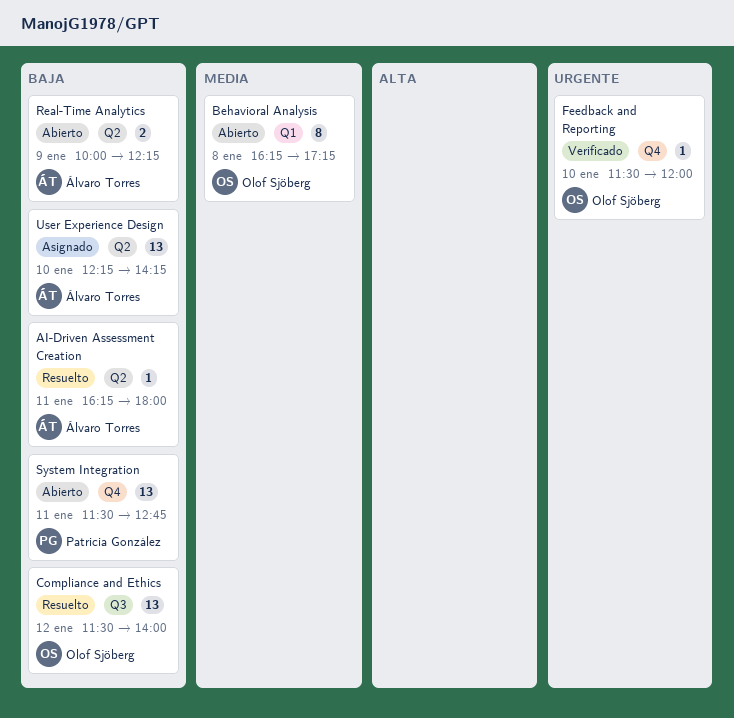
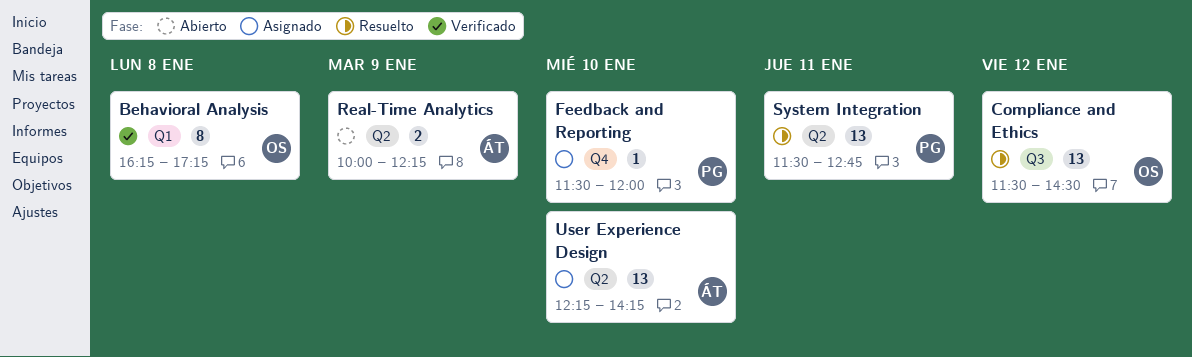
AI-Driven Assessment Creation: present -> none
Behavioral Analysis, status: Abierto -> Verificado
Compliance and Ethics, ends: 14:00 -> 14:30
Feedback and Reporting, status: Verificado -> Asignado
Feedback and Reporting, owner: Olof Sjöberg -> Patricia González
System Integration, status: Abierto -> Resuelto
System Integration, label: Q4 -> Q2

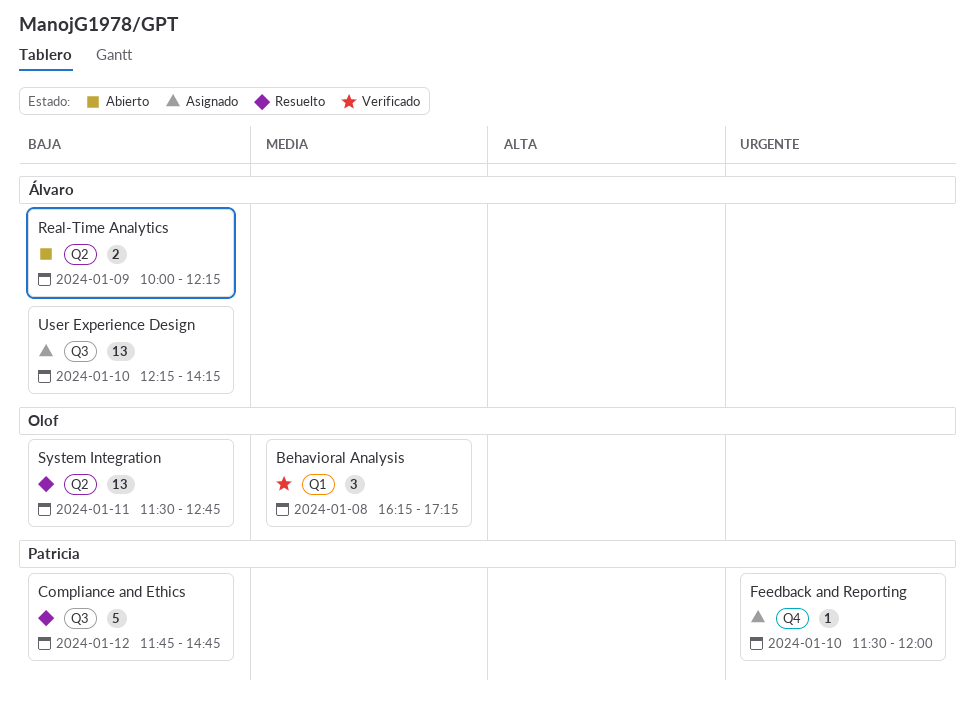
Behavioral Analysis, estimate: 8 -> 3
Compliance and Ethics, owner: Olof -> Patricia
Compliance and Ethics, estimate: 13 -> 5
Compliance and Ethics, begins: 11:30 -> 11:45
Compliance and Ethics, ends: 14:30 -> 14:45
System Integration, owner: Patricia -> Olof
User Experience Design, label: Q2 -> Q3

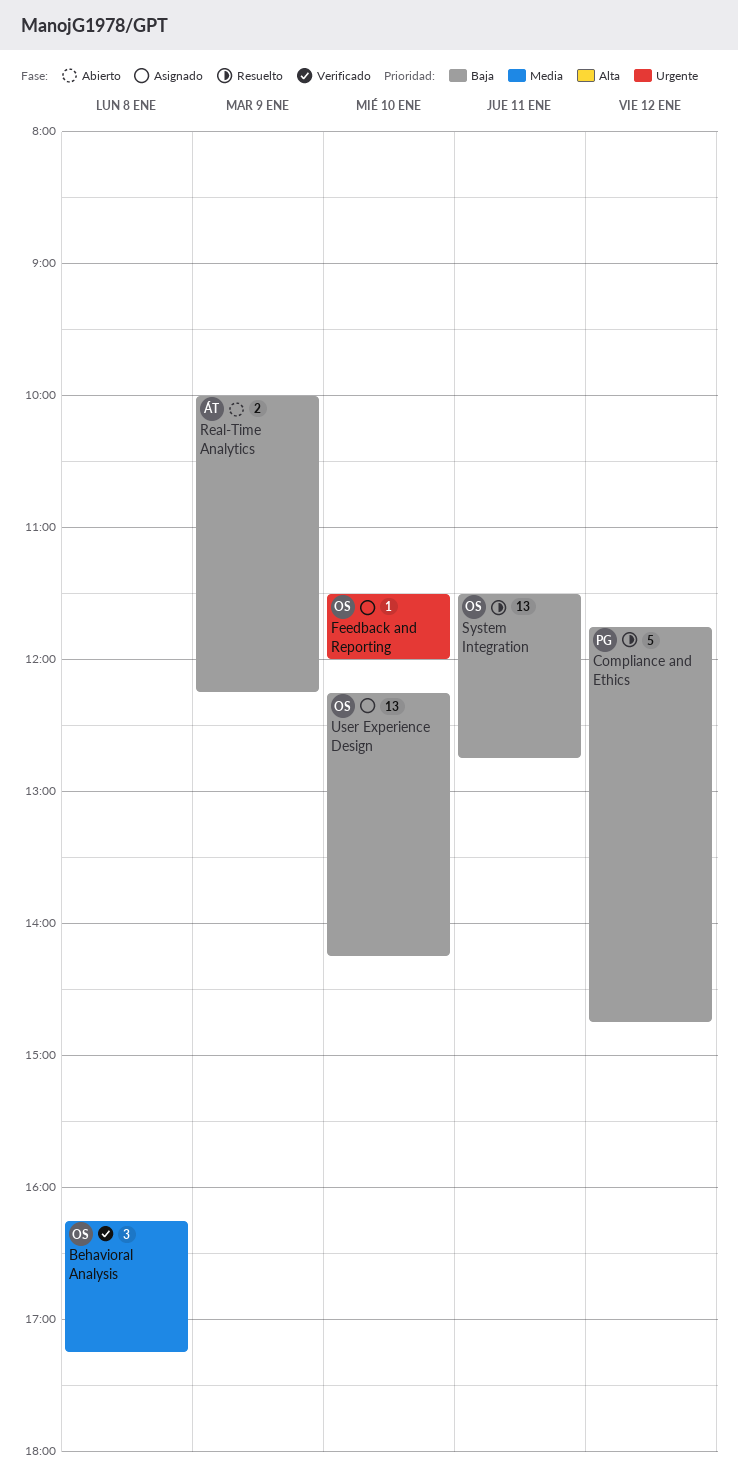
Feedback and Reporting, owner: Patricia -> Olof
User Experience Design, owner: Álvaro -> Olof

